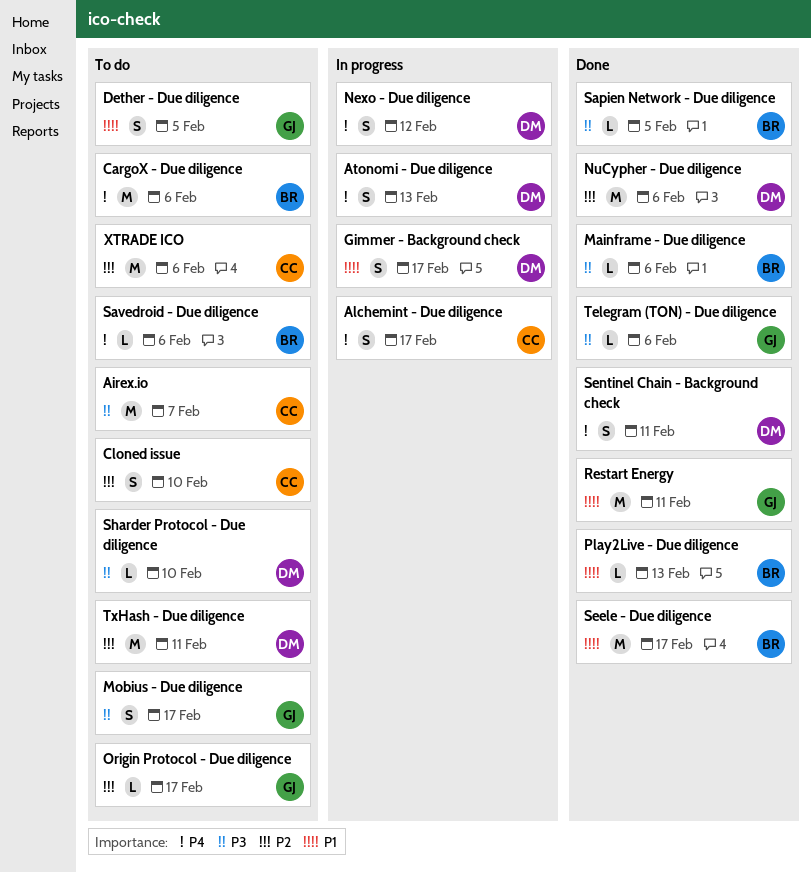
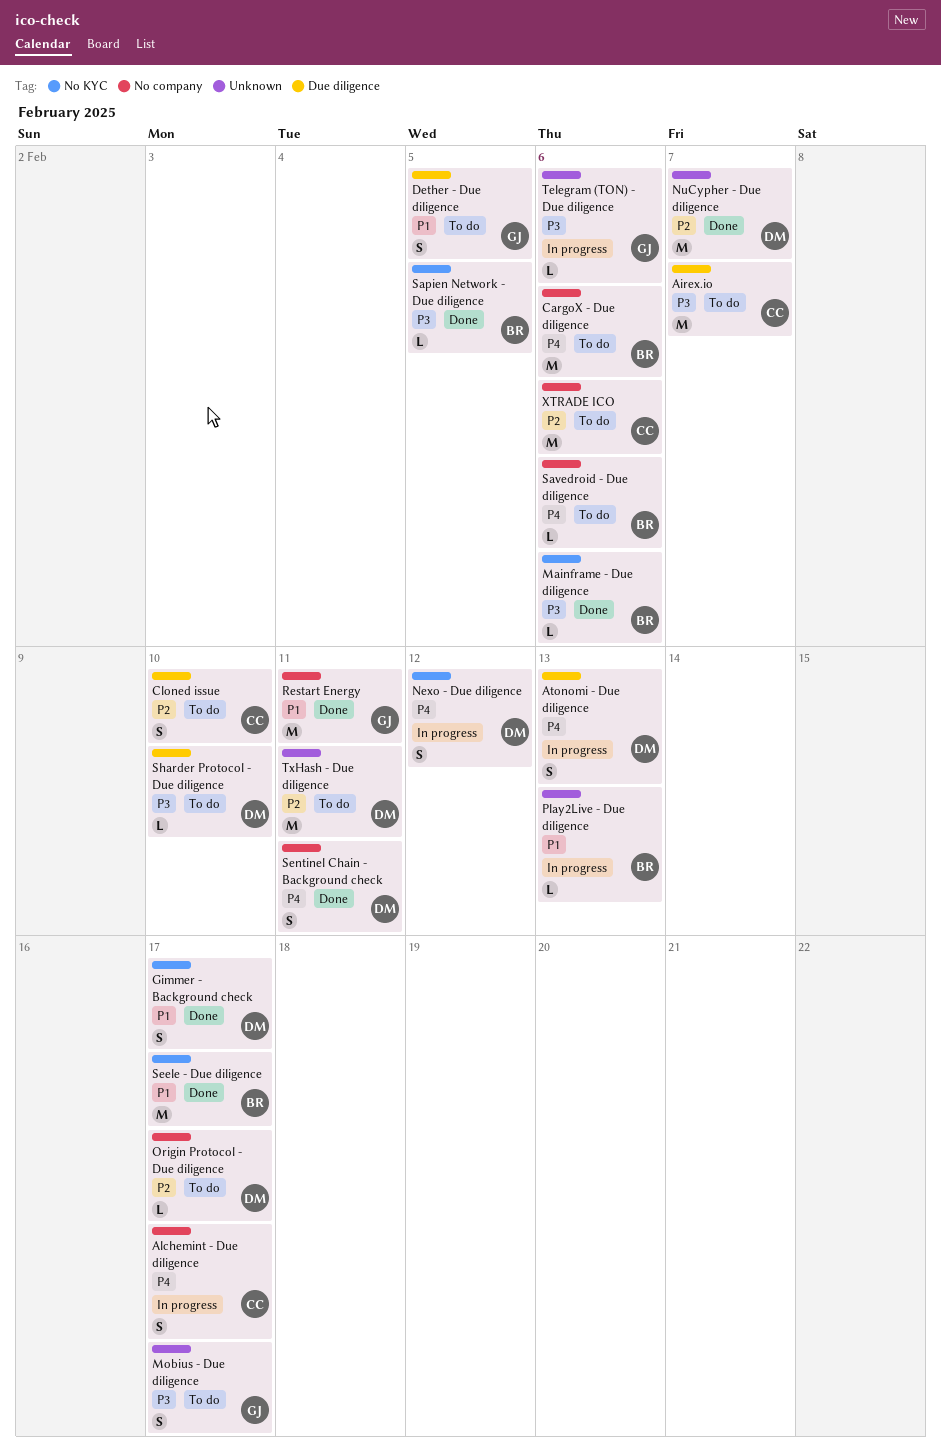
Gimmer - Background check, status: In progress -> Done
NuCypher - Due diligence, due: Feb 6 -> Feb 7
Origin Protocol - Due diligence, owner: GJ -> DM
Play2Live - Due diligence, status: Done -> In progress
Telegram (TON) - Due diligence, status: Done -> In progress

